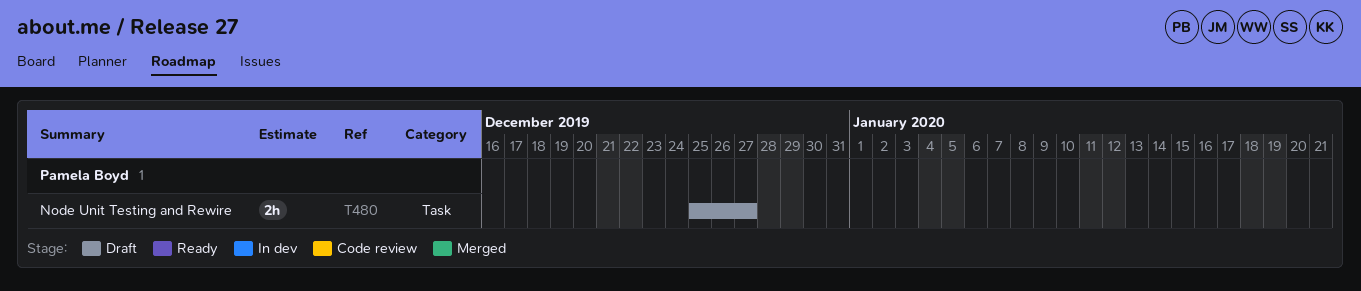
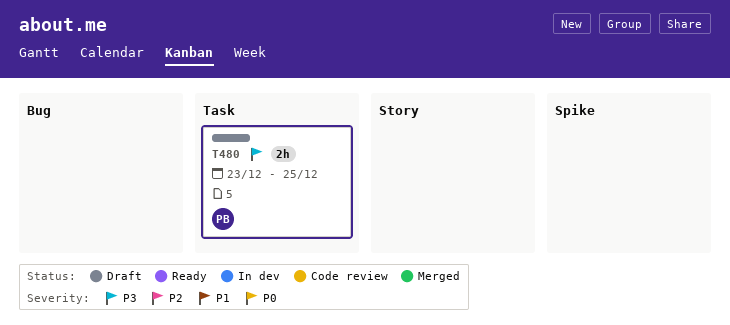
T480, start: Dec 25 -> Dec 23
T480, due: Dec 27 -> Dec 25

